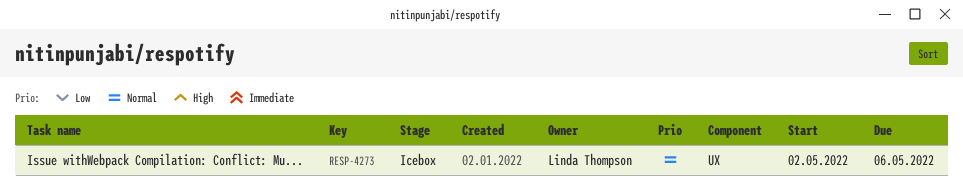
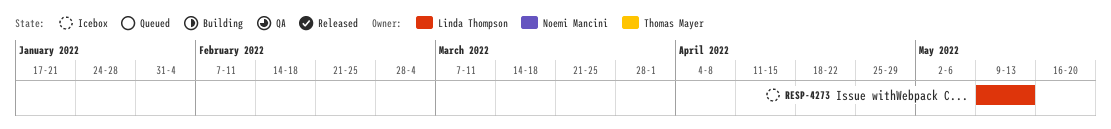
RESP-4273, start: May 2 -> May 9
RESP-4273, due: May 6 -> May 13

